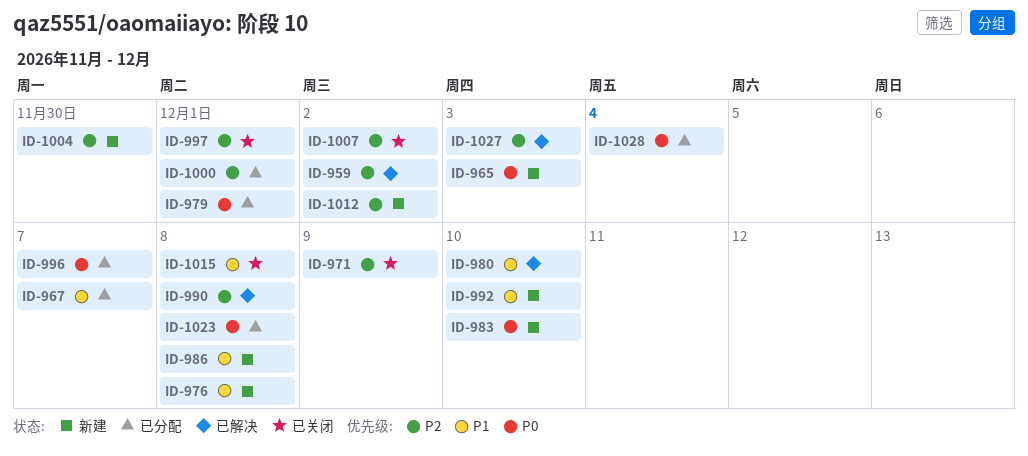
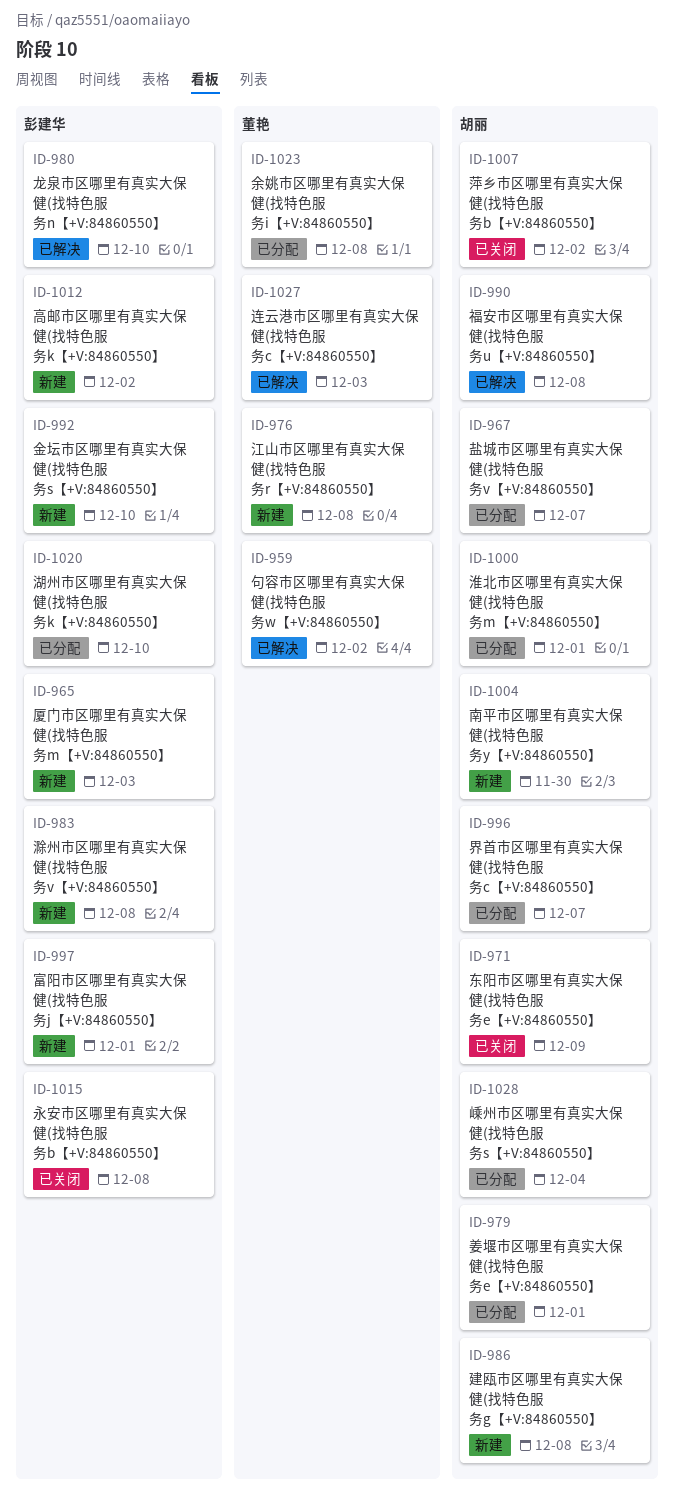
ID-983, due: Dec 10 -> Dec 8
ID-997, status: 已关闭 -> 新建
ID-1020: none -> present

